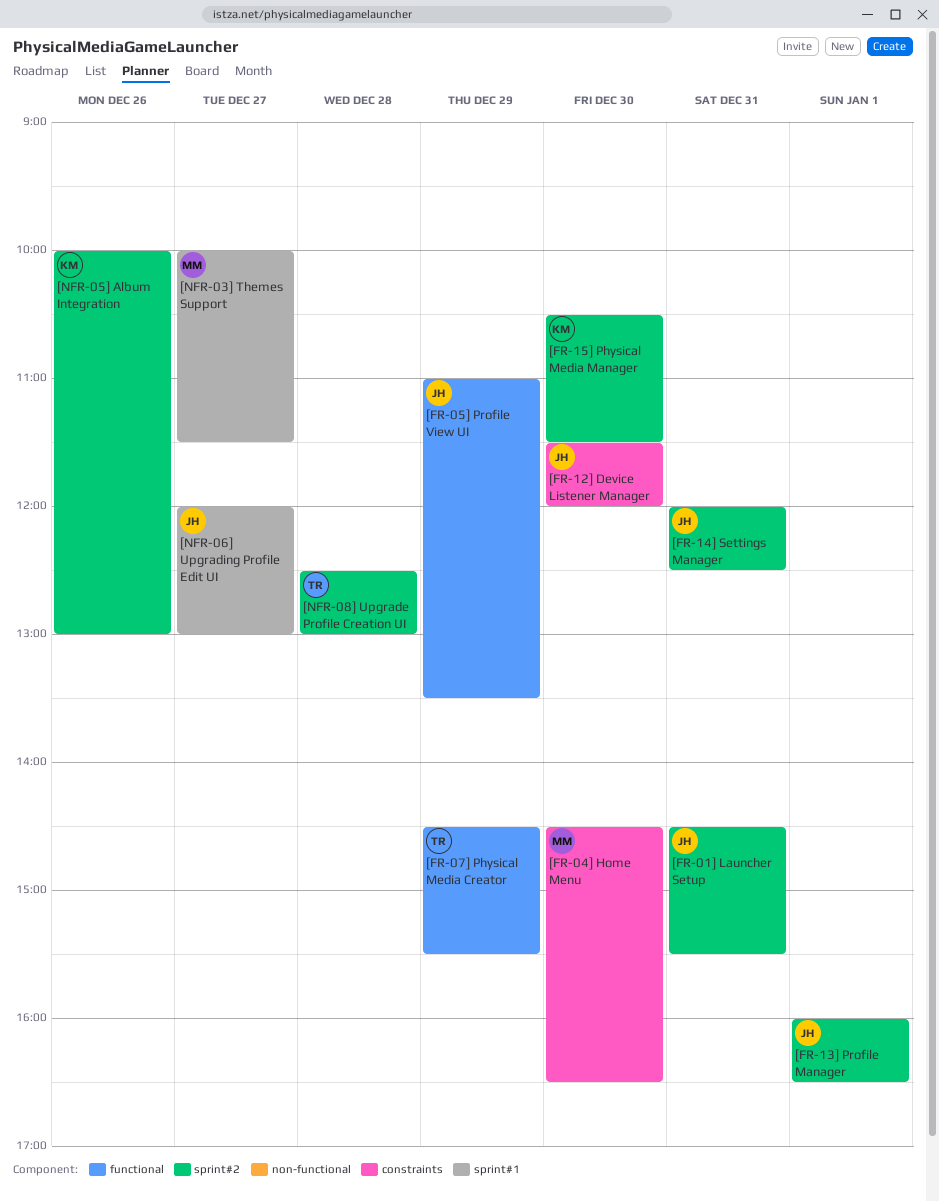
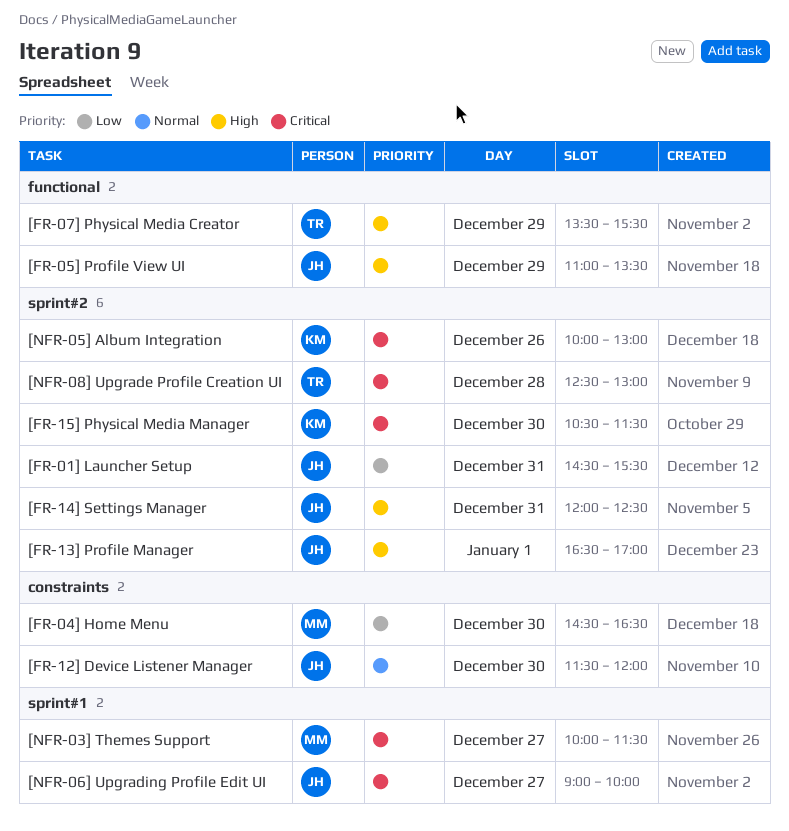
[FR-07] Physical Media Creator, begins: 14:30 -> 13:30
[FR-13] Profile Manager, begins: 16:00 -> 16:30
[FR-13] Profile Manager, ends: 16:30 -> 17:00
[NFR-06] Upgrading Profile Edit UI, begins: 12:00 -> 09:00
[NFR-06] Upgrading Profile Edit UI, ends: 13:00 -> 10:00

